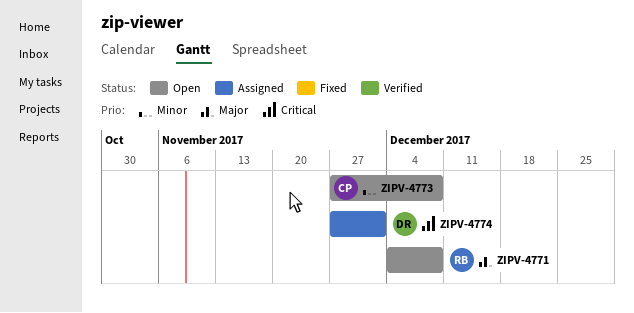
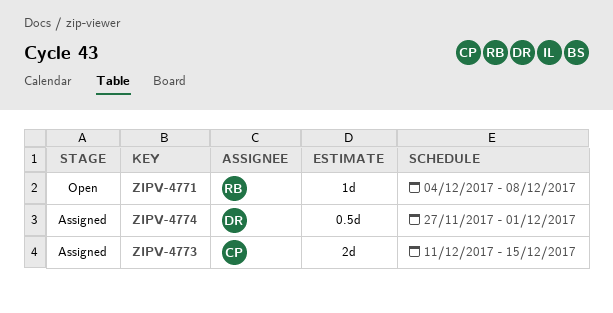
ZIPV-4773, status: Open -> Assigned
ZIPV-4773, start: Nov 27 -> Dec 11
ZIPV-4773, due: Dec 8 -> Dec 15

